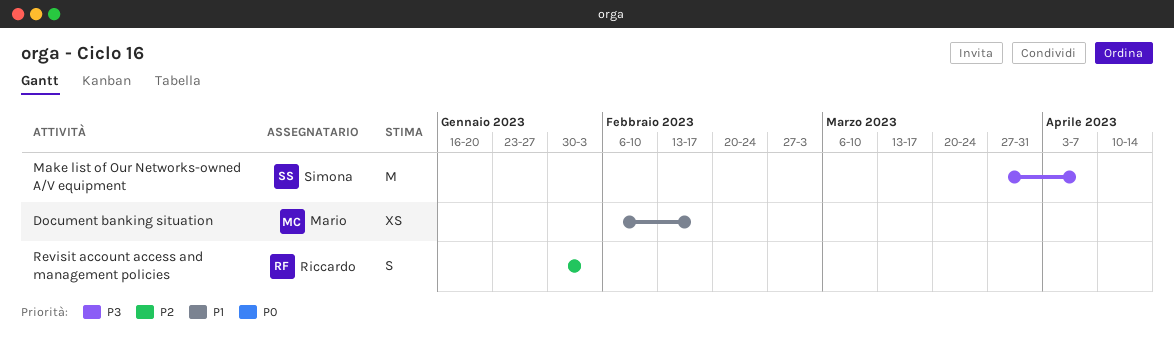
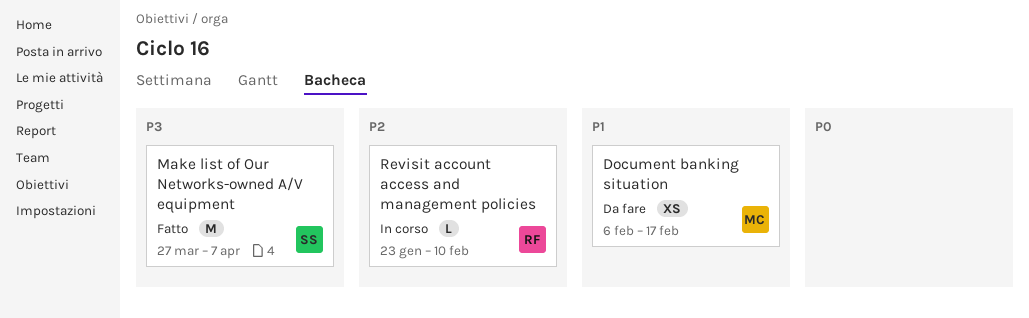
Revisit account access and management policies, estimate: S -> L
Revisit account access and management policies, start: Jan 30 -> Jan 23
Revisit account access and management policies, due: Feb 3 -> Feb 10

